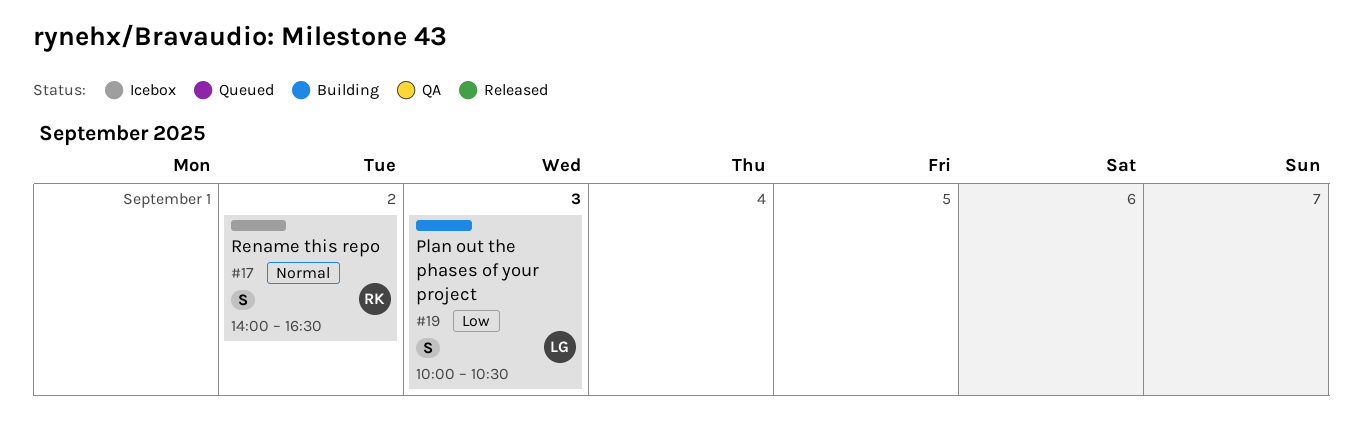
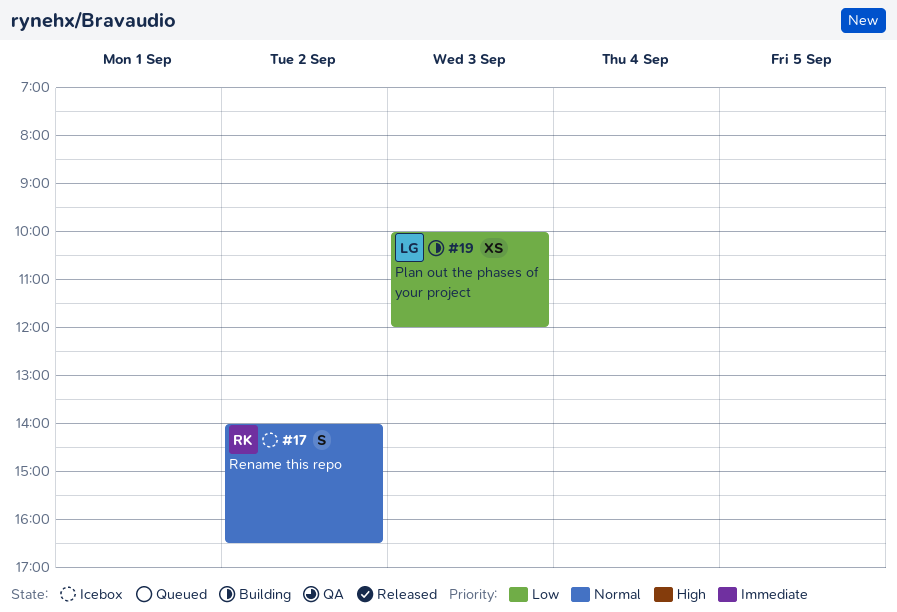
#19, estimate: S -> XS
#19, ends: 10:30 -> 12:00

